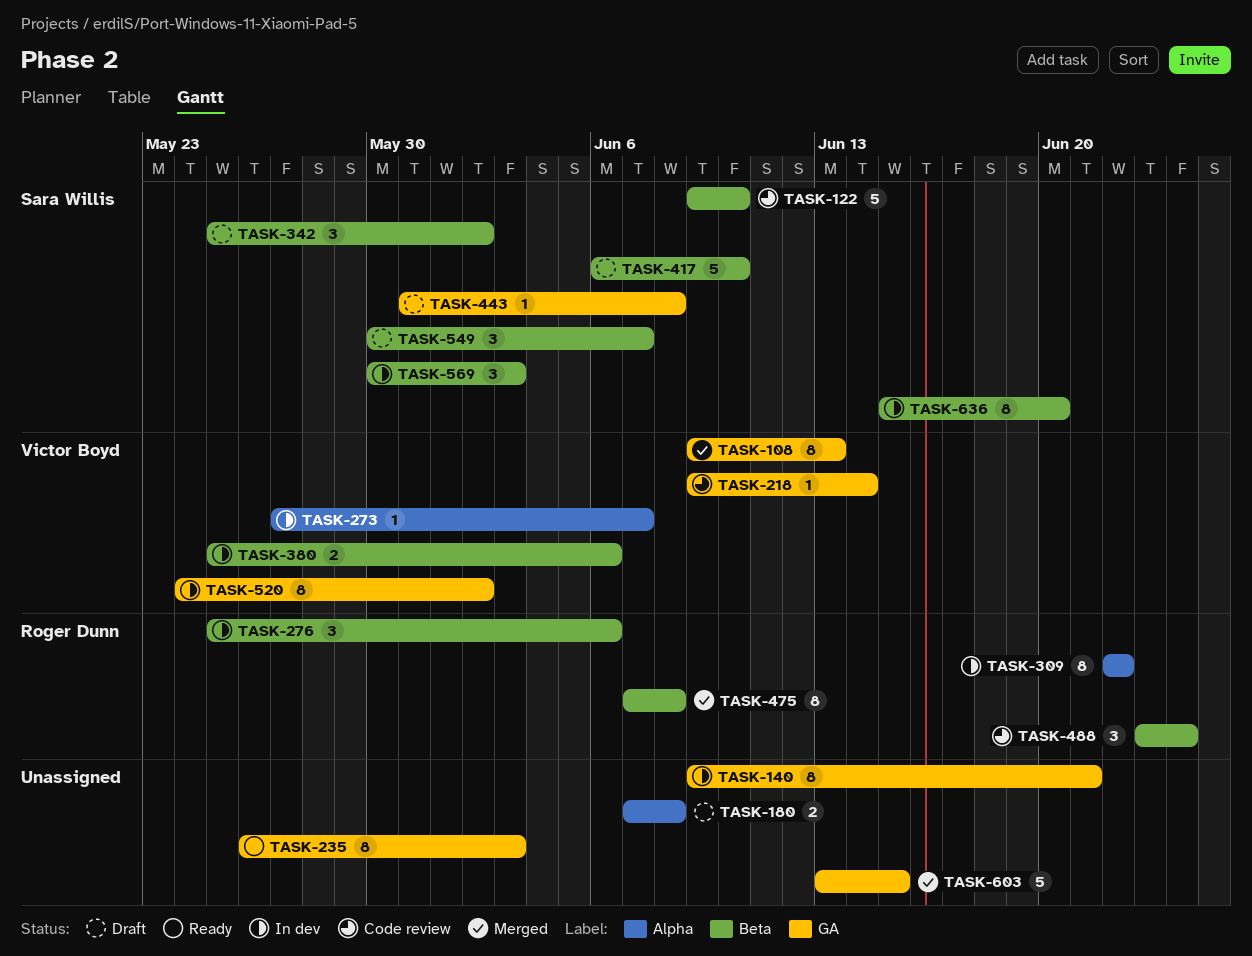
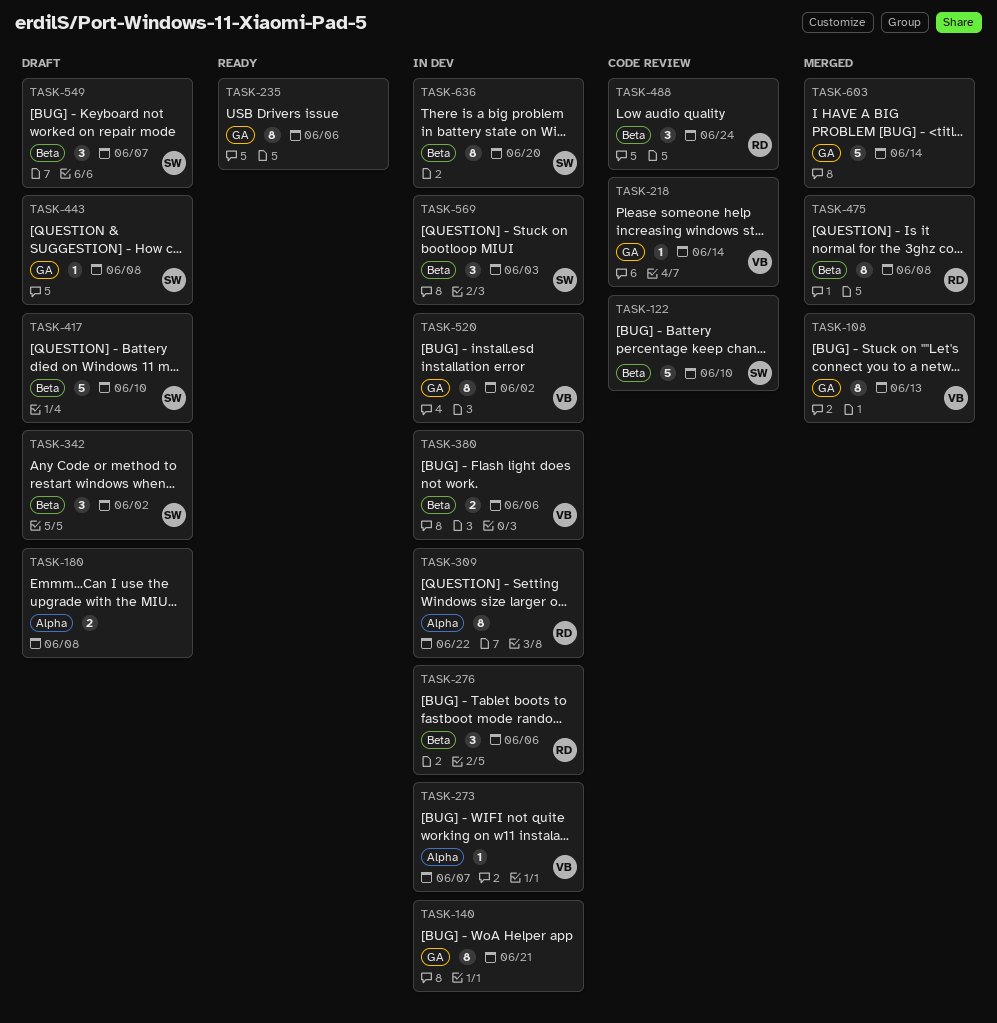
TASK-235, due: Jun 3 -> Jun 6
TASK-603, due: Jun 15 -> Jun 14

